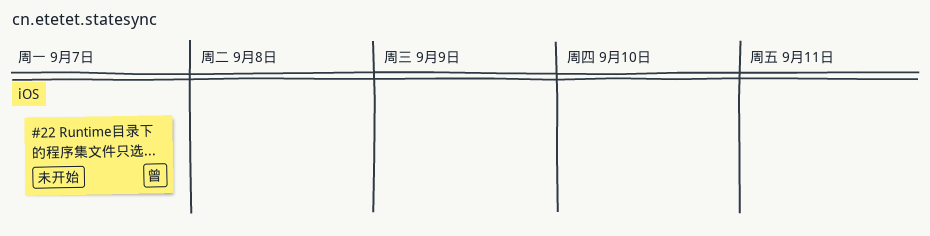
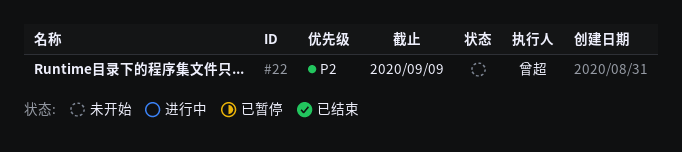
#22, due: Sep 7 -> Sep 9

